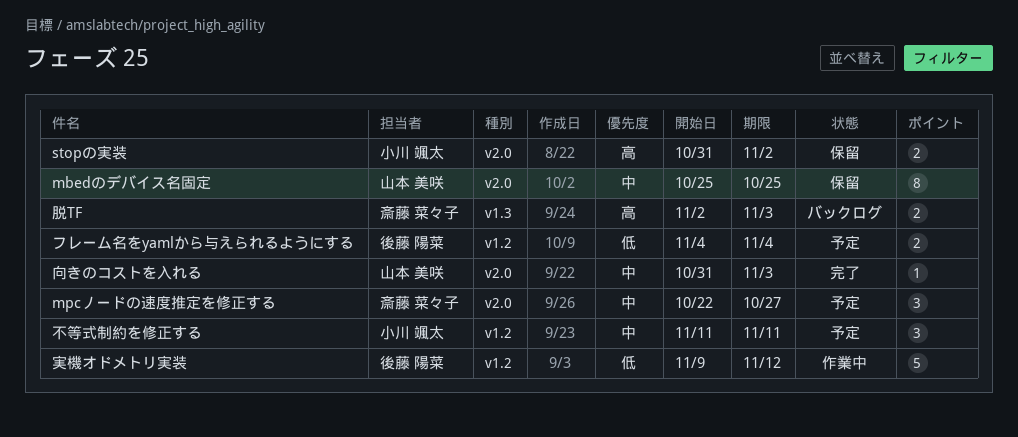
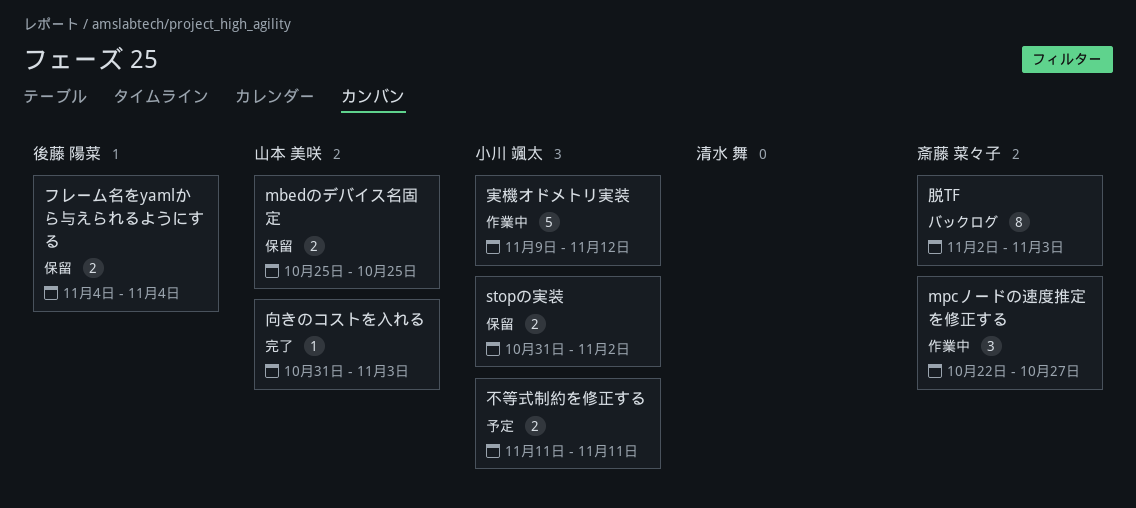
mbedのデバイス名固定, estimate: 8 -> 2
mpcノードの速度推定を修正する, status: 予定 -> 作業中
フレーム名をyamlから与えられるようにする, status: 予定 -> 保留
不等式制約を修正する, estimate: 3 -> 2
実機オドメトリ実装, owner: 後藤 陽菜 -> 小川 颯太
脱TF, estimate: 2 -> 8

